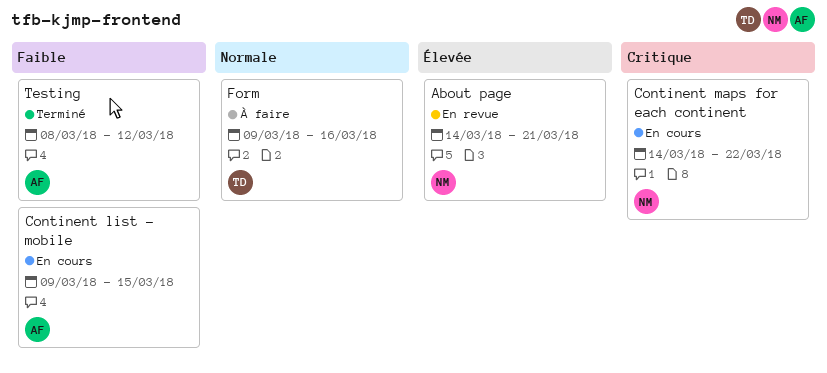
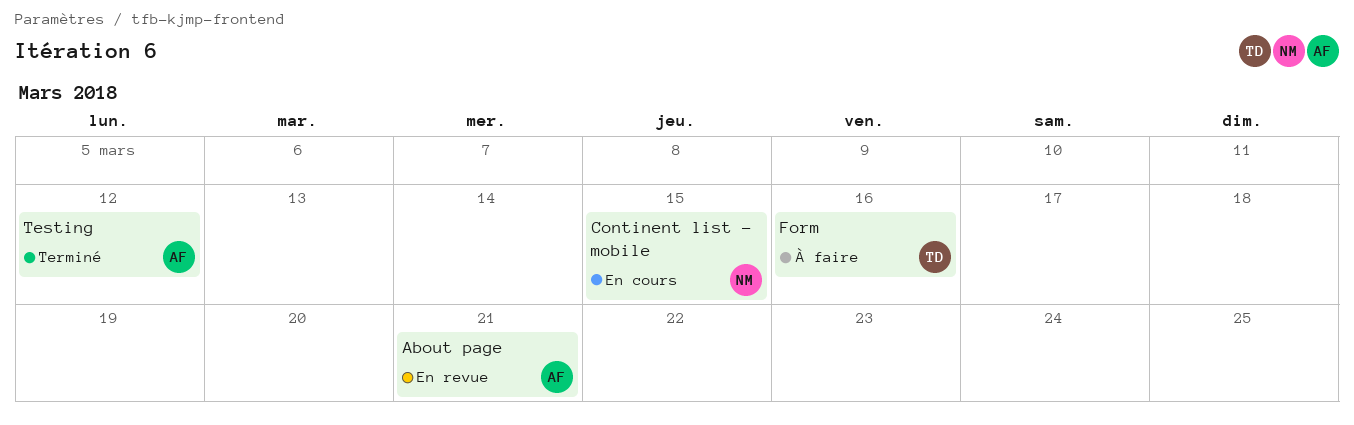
About page, owner: NM -> AF
Continent list - mobile, owner: AF -> NM
Continent maps for each continent: present -> none

